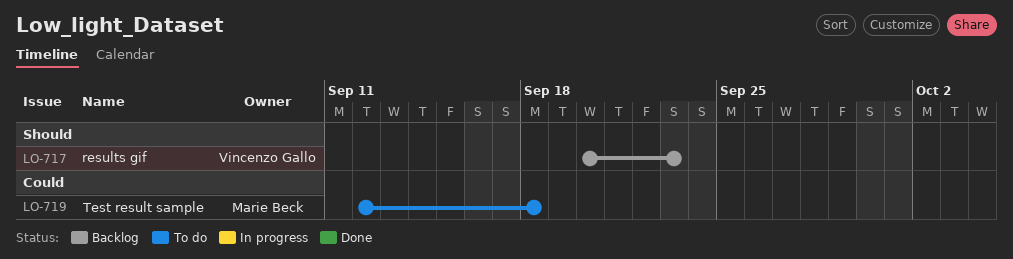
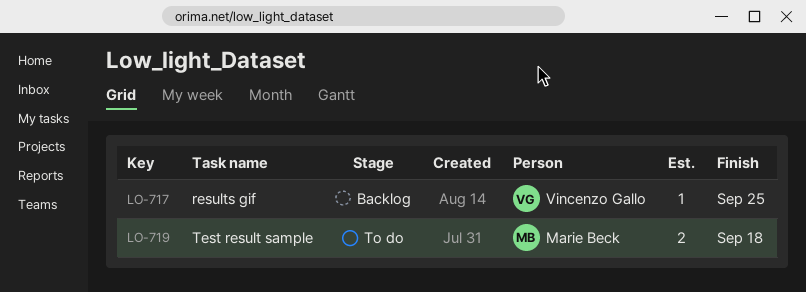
LO-717, due: Sep 23 -> Sep 25

